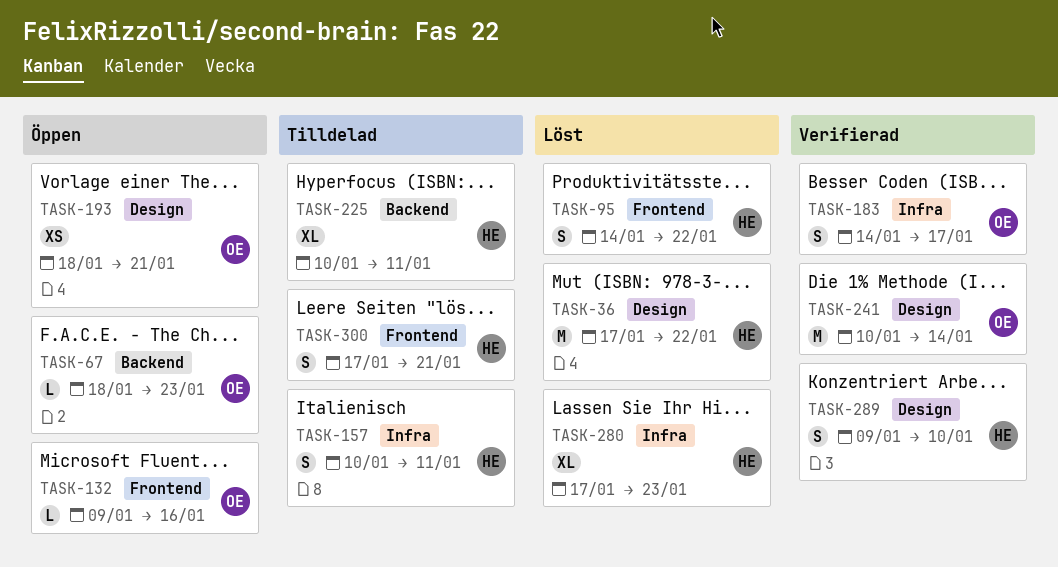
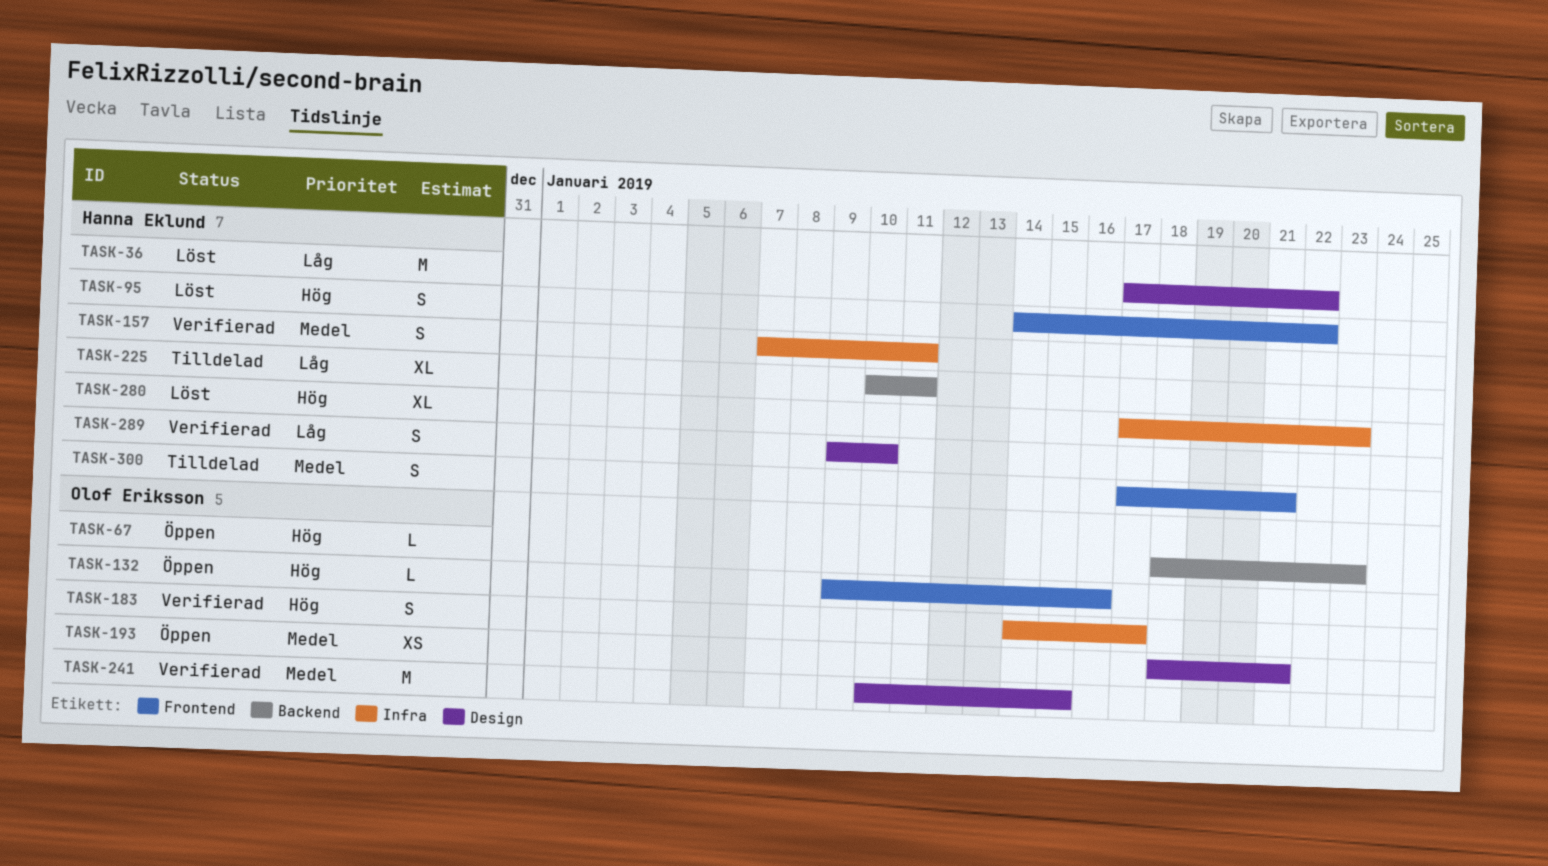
TASK-157, status: Tilldelad -> Verifierad
TASK-157, start: Jan 10 -> Jan 7
TASK-241, due: Jan 14 -> Jan 15

